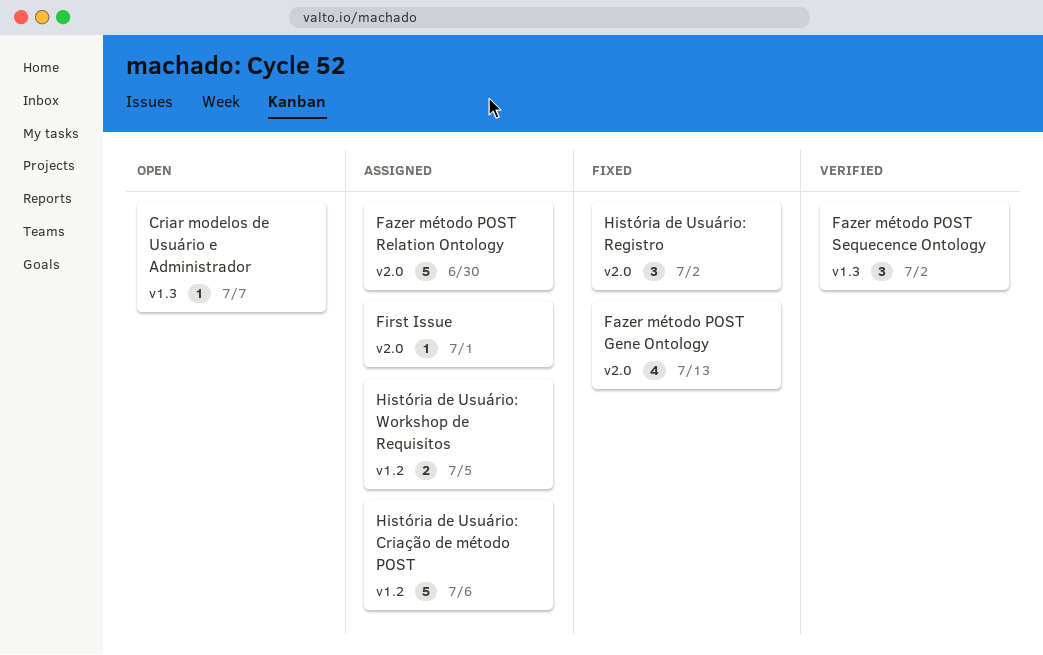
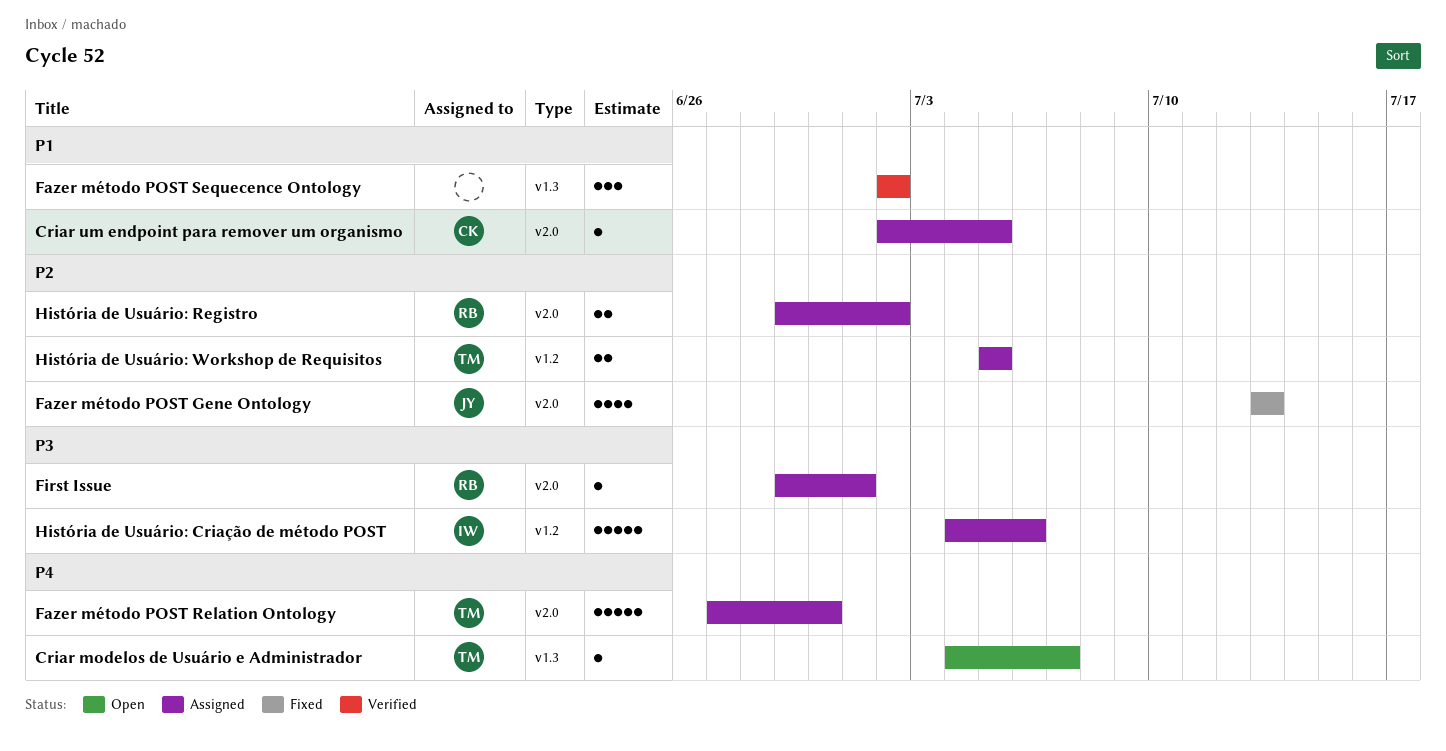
Criar um endpoint para remover um organismo: none -> present
História de Usuário: Registro, status: Fixed -> Assigned
História de Usuário: Registro, estimate: 3 -> 2

